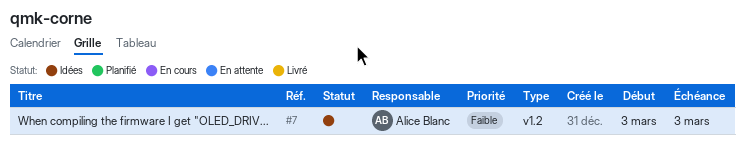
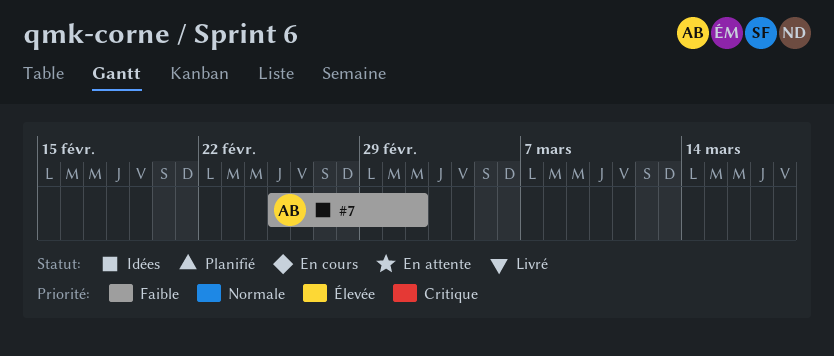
#7, start: Mar 3 -> Feb 25
#7, due: Mar 3 -> Mar 2

